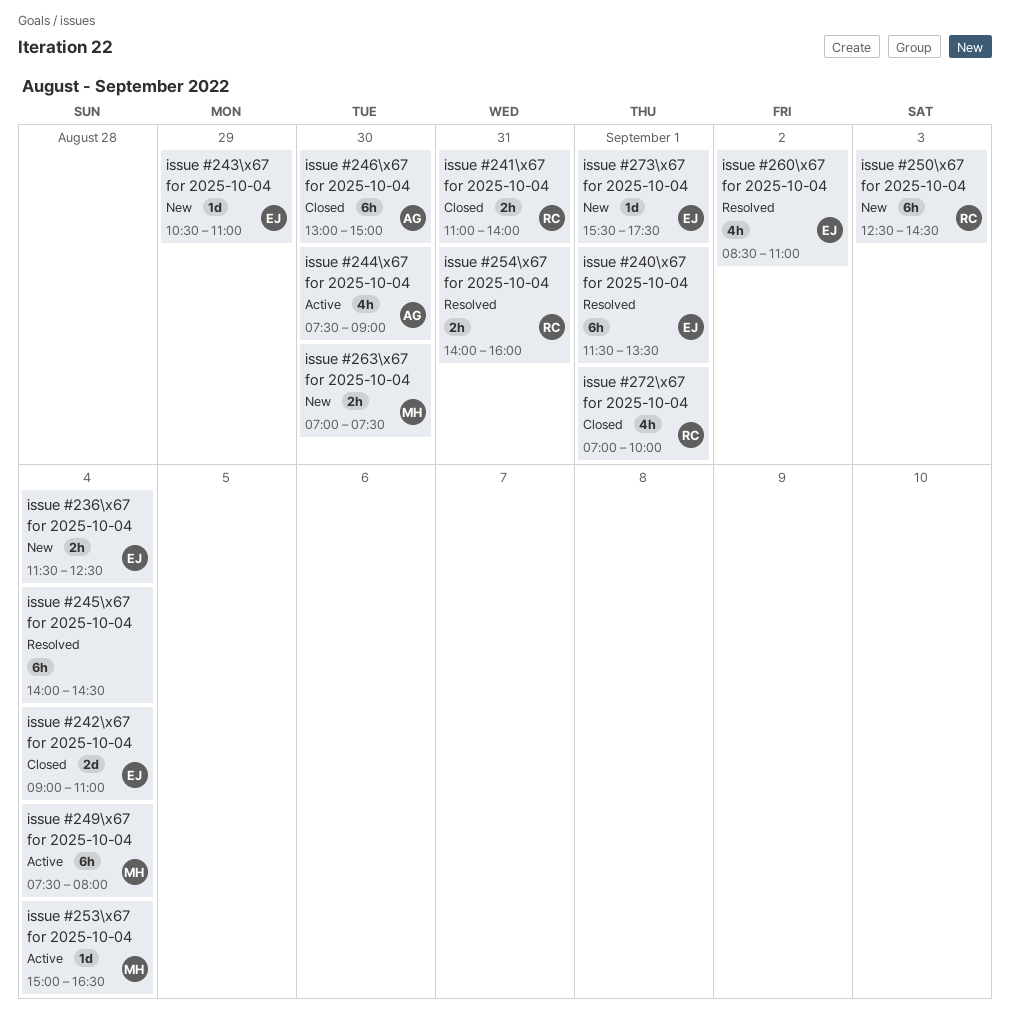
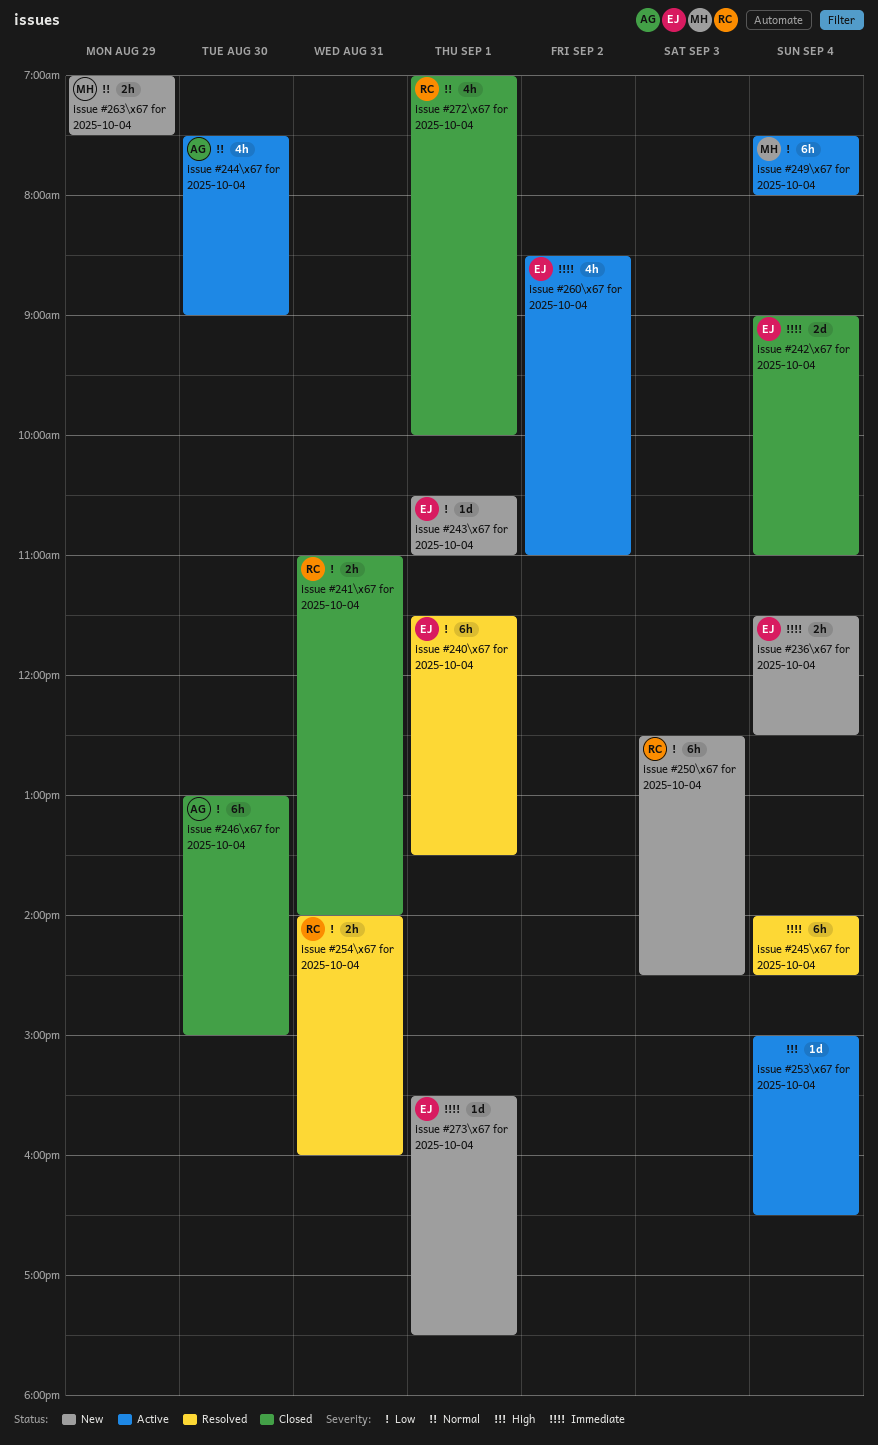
issue #243\x67 for 2025-10-04, day: Aug 29 -> Sep 1
issue #253\x67 for 2025-10-04, owner: MH -> none
issue #260\x67 for 2025-10-04, status: Resolved -> Active
issue #263\x67 for 2025-10-04, day: Aug 30 -> Aug 29

